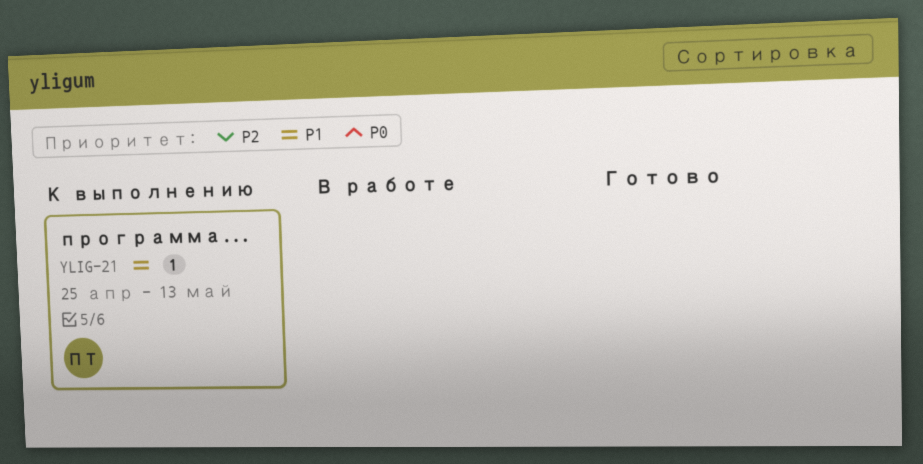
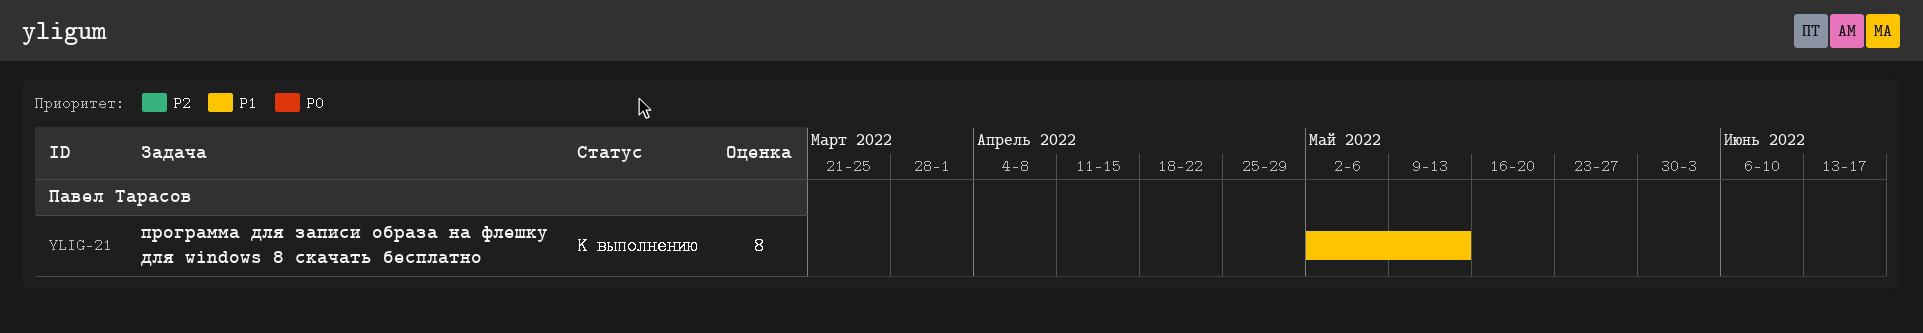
YLIG-21, estimate: 1 -> 8
YLIG-21, start: Apr 25 -> May 2

